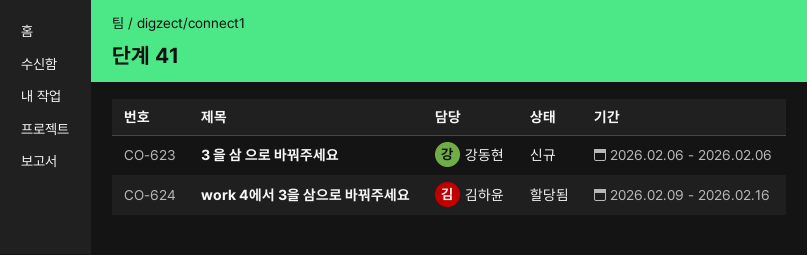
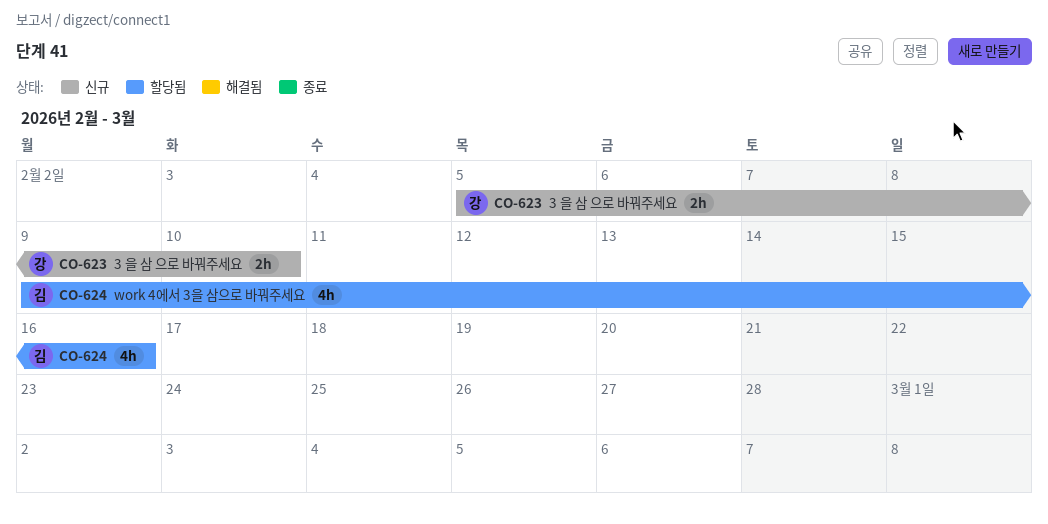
CO-623, start: Feb 6 -> Feb 5
CO-623, due: Feb 6 -> Feb 10

